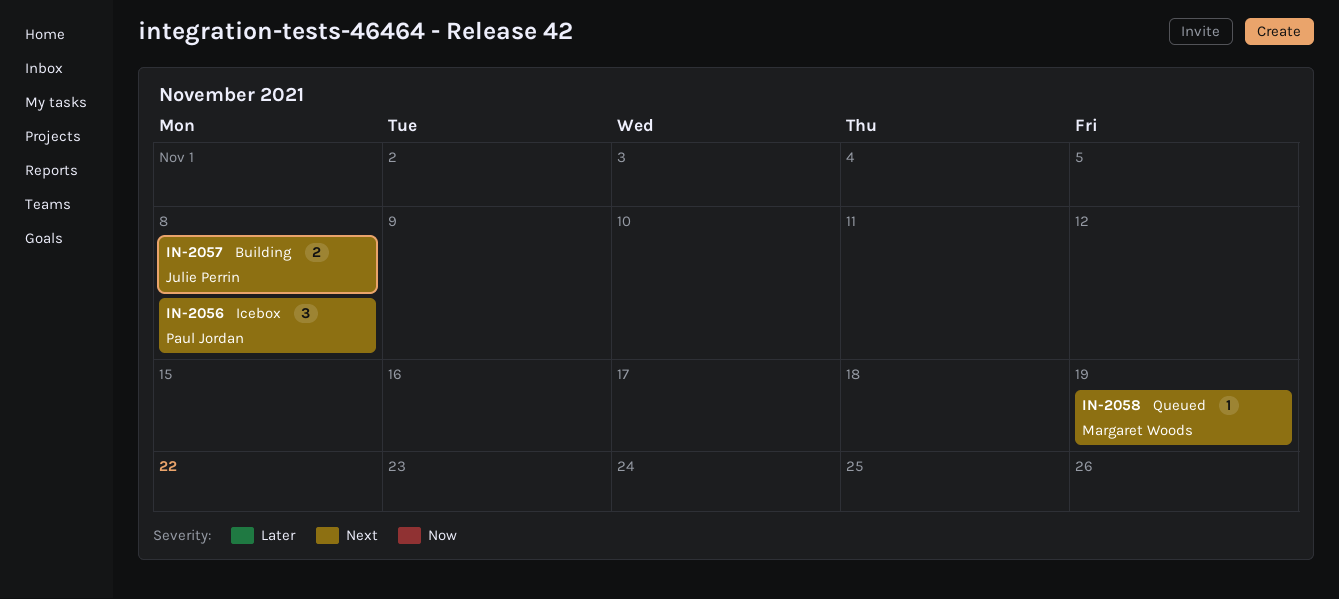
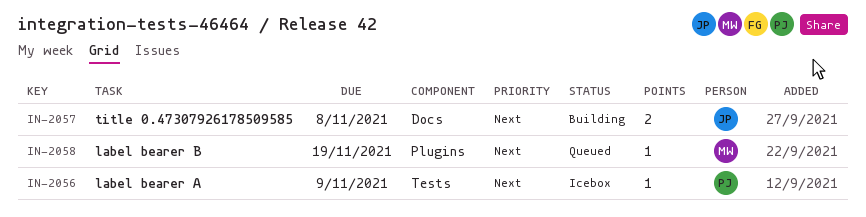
IN-2056, estimate: 3 -> 1
IN-2056, due: Nov 8 -> Nov 9

